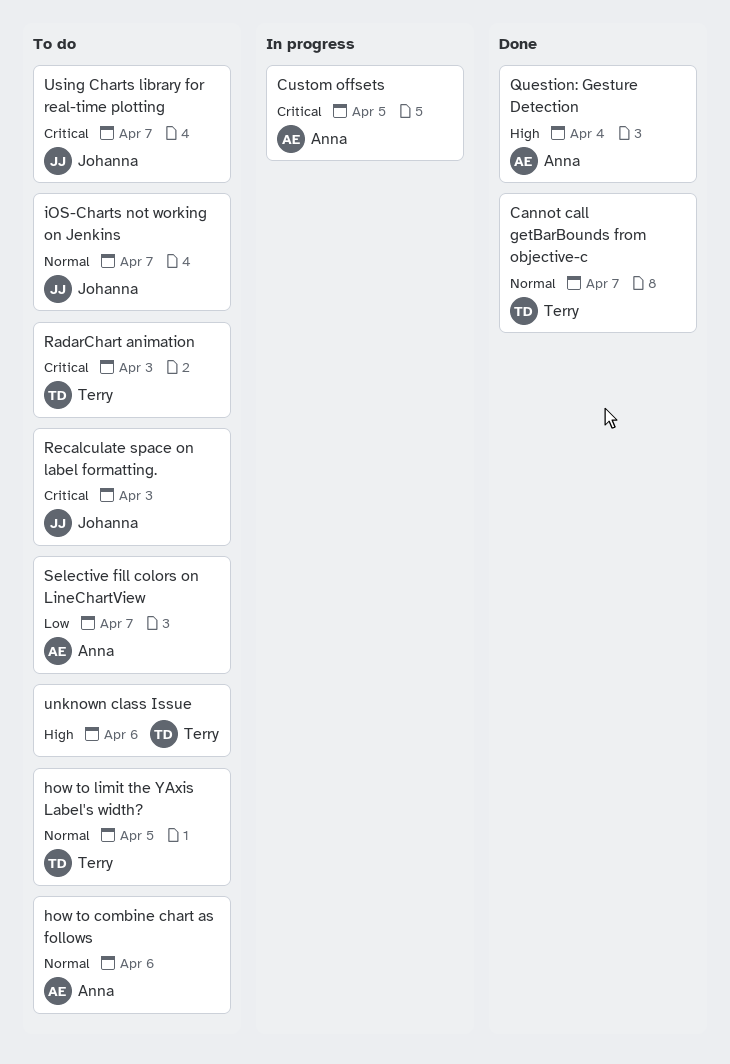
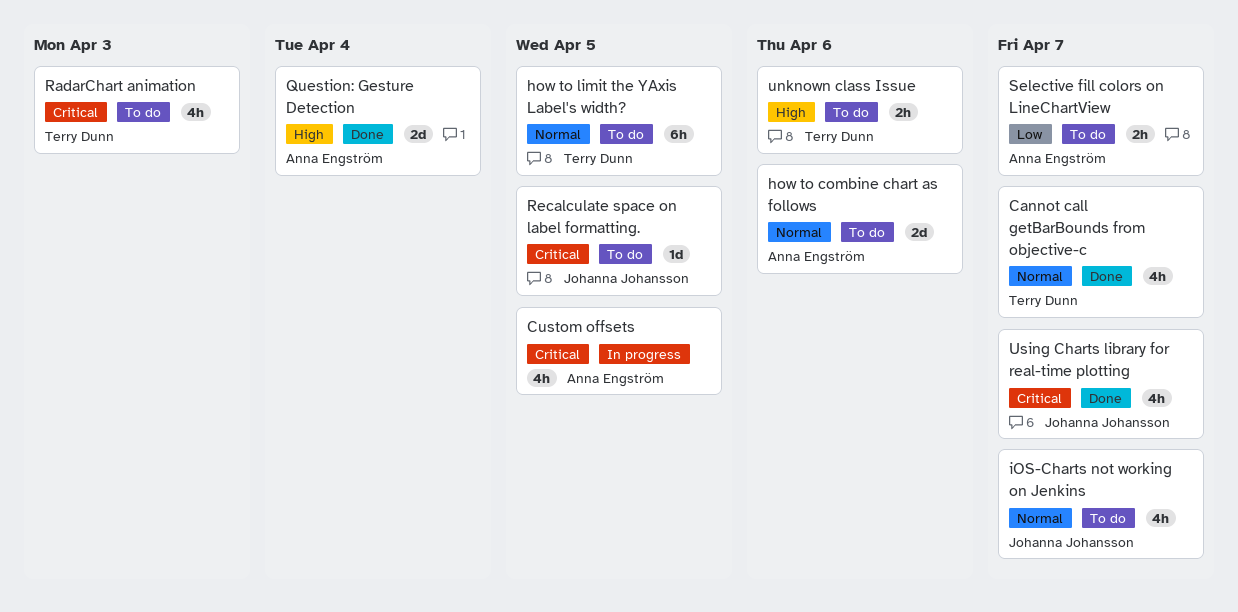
Recalculate space on label formatting., due: Apr 3 -> Apr 5
Using Charts library for real-time plotting, status: To do -> Done

